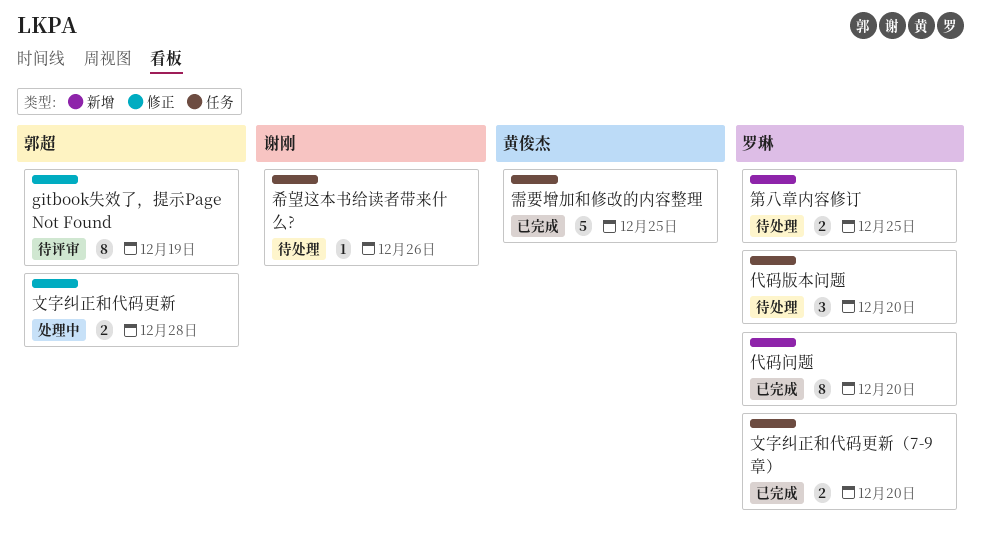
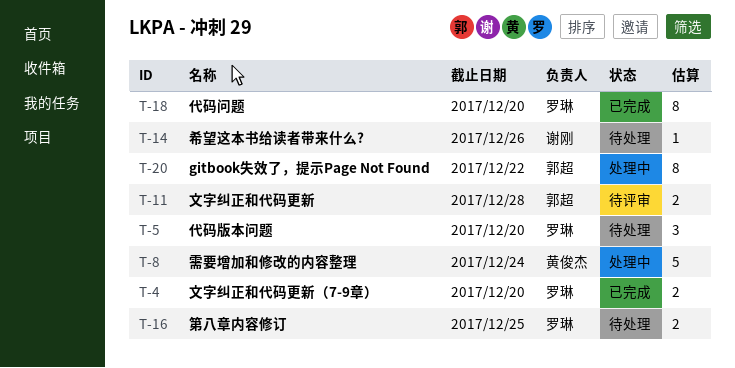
gitbook失效了，提示Page Not Found, status: 待评审 -> 处理中
gitbook失效了，提示Page Not Found, due: Dec 19 -> Dec 22
文字纠正和代码更新, status: 处理中 -> 待评审
需要增加和修改的内容整理, status: 已完成 -> 处理中
需要增加和修改的内容整理, due: Dec 25 -> Dec 24

